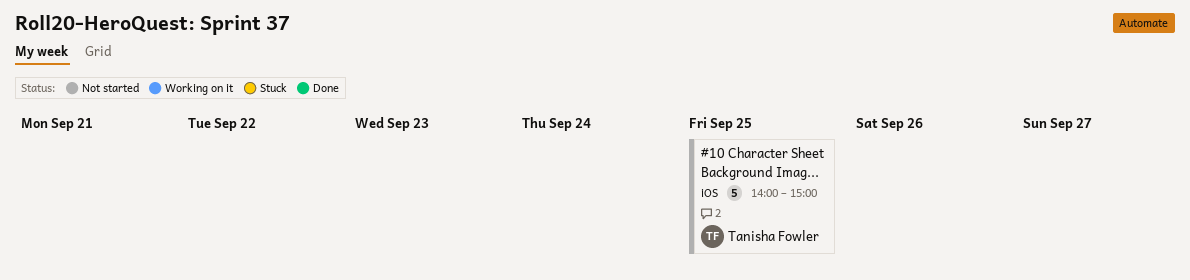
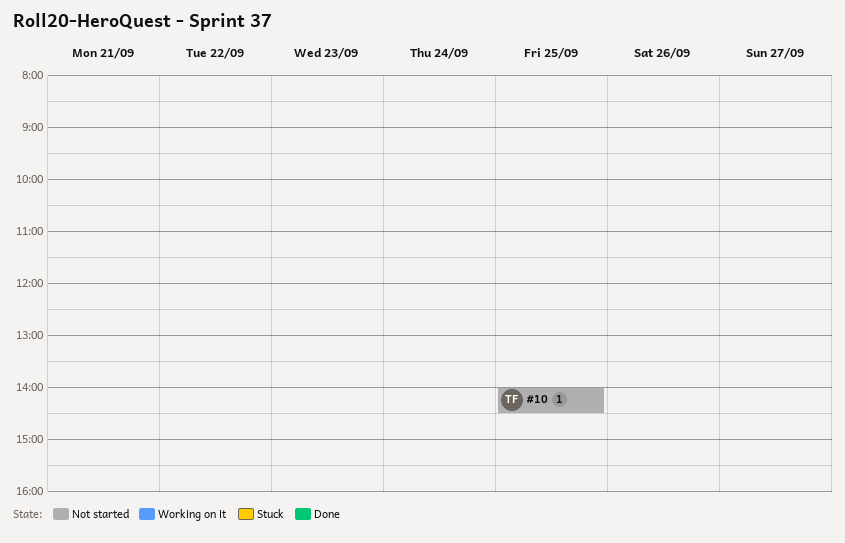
#10, estimate: 5 -> 1
#10, ends: 15:00 -> 14:30

